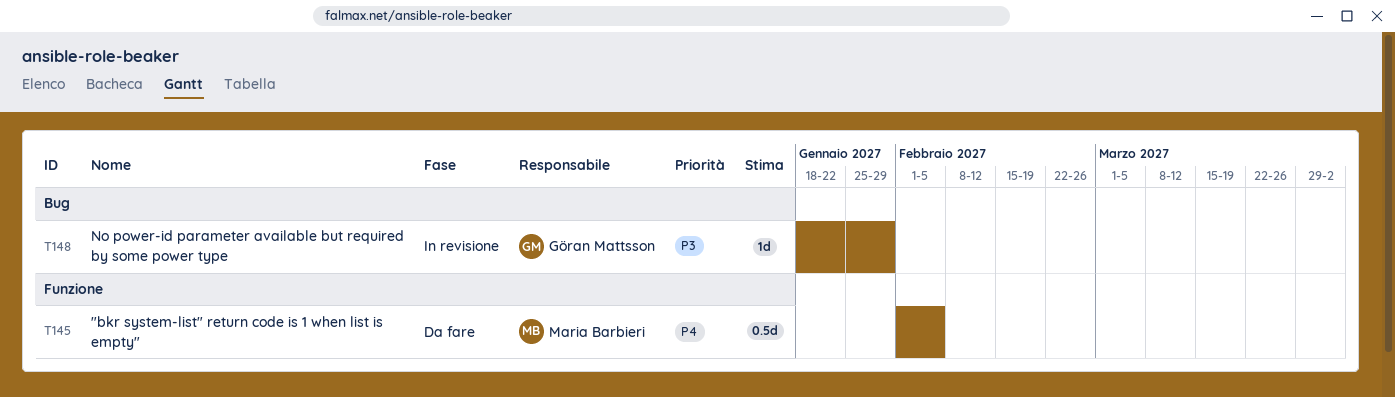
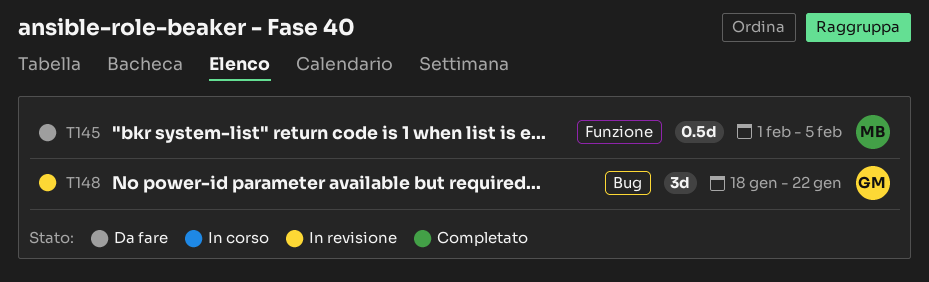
T148, estimate: 1d -> 3d
T148, due: Jan 29 -> Jan 22

